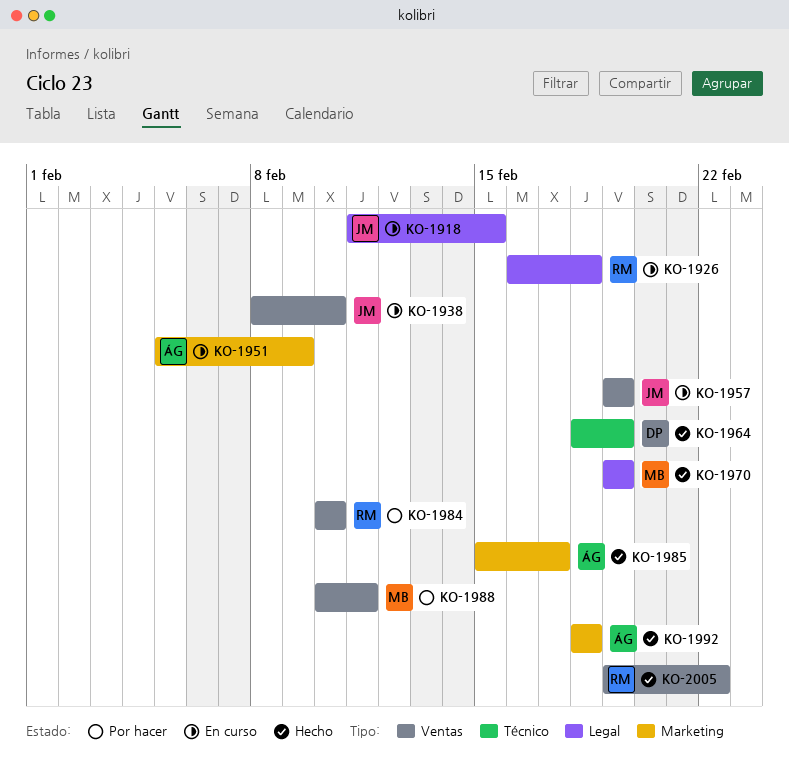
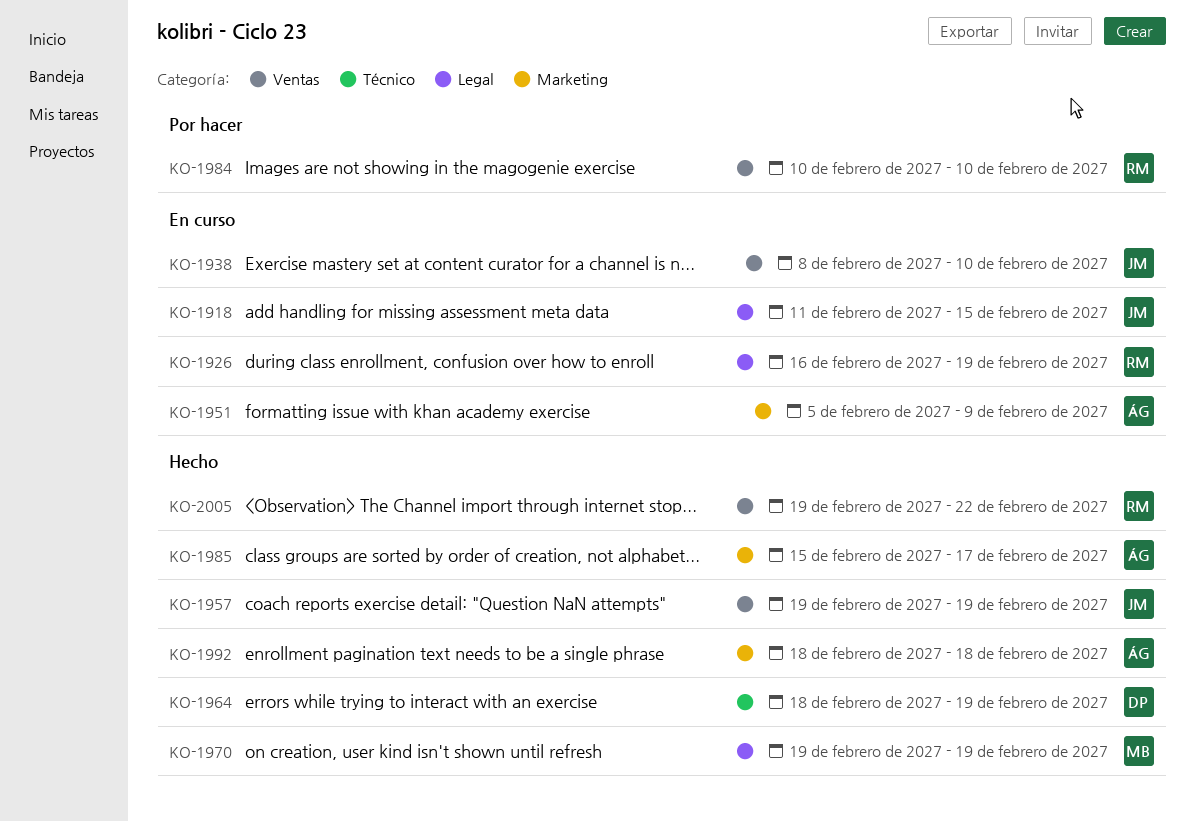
KO-1926, due: Feb 18 -> Feb 19
KO-1957, status: En curso -> Hecho
KO-1988: present -> none

